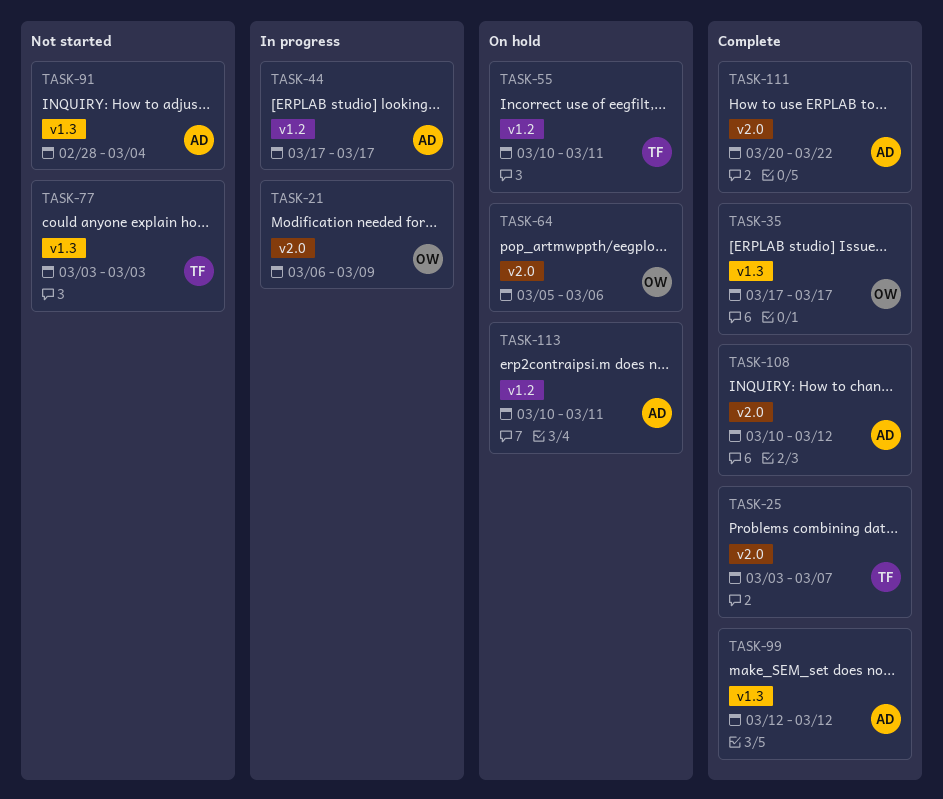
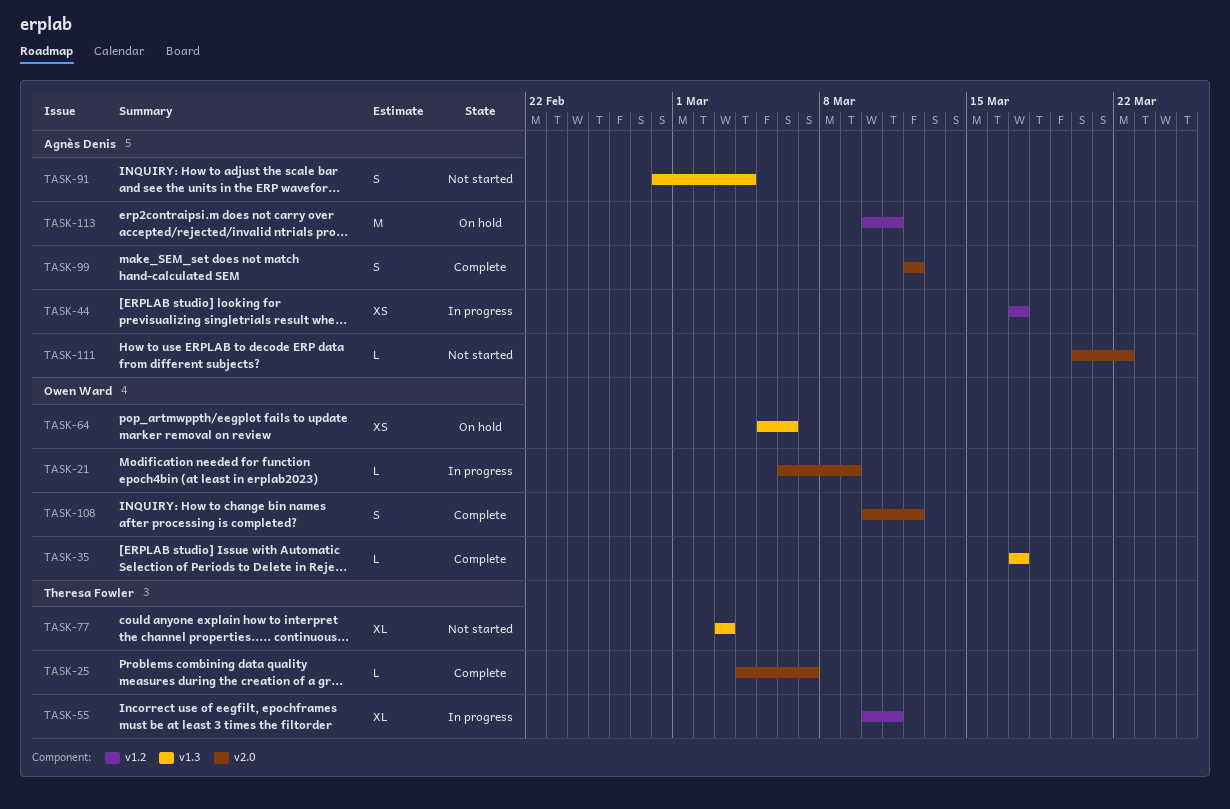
TASK-25, start: Mar 3 -> Mar 4
TASK-55, status: On hold -> In progress
TASK-64, label: v2.0 -> v1.3
TASK-99, label: v1.3 -> v2.0
TASK-108, owner: Agnès Denis -> Owen Ward
TASK-111, status: Complete -> Not started

